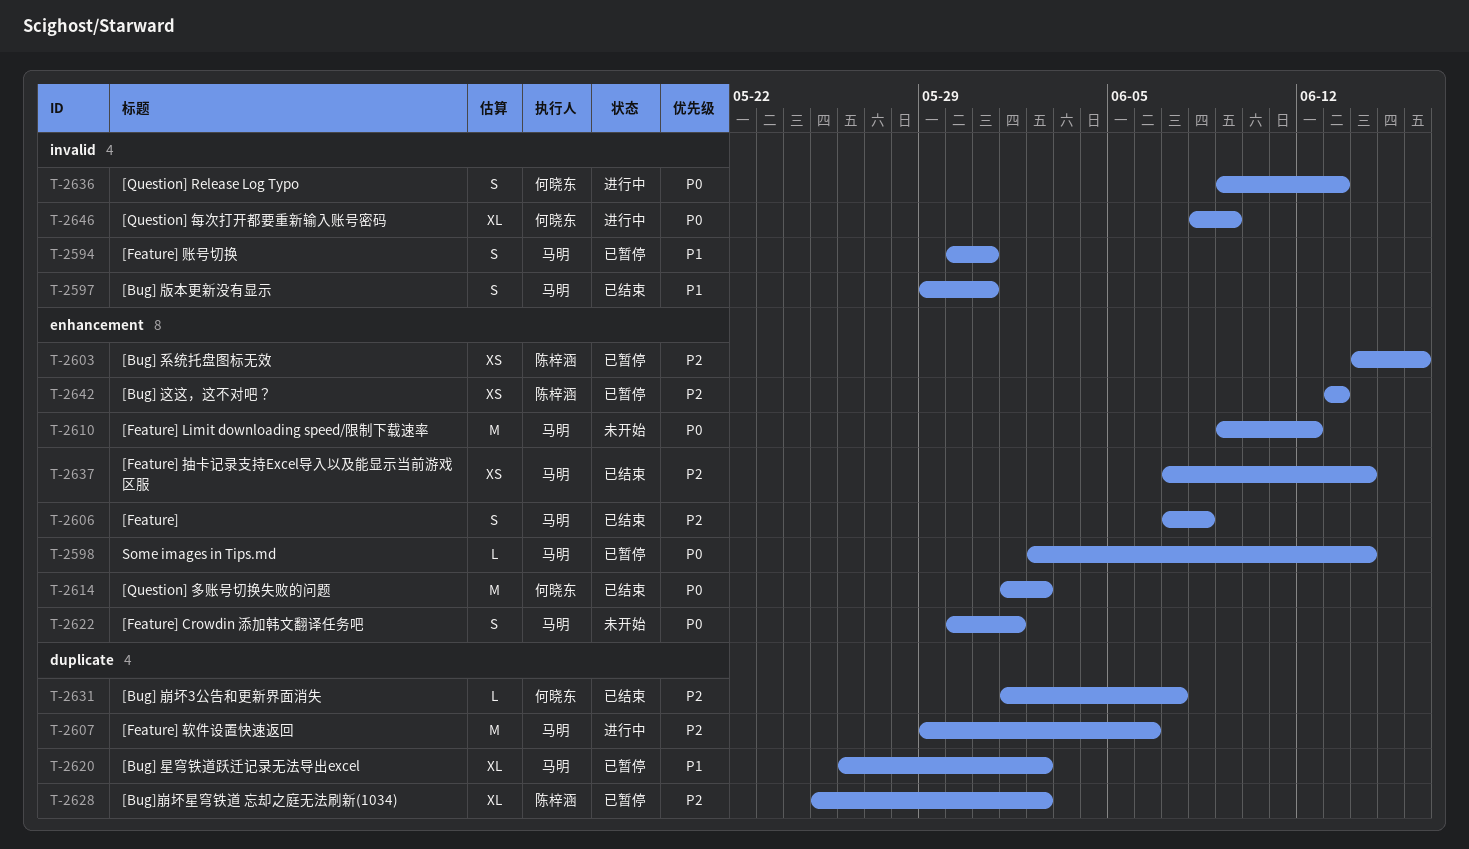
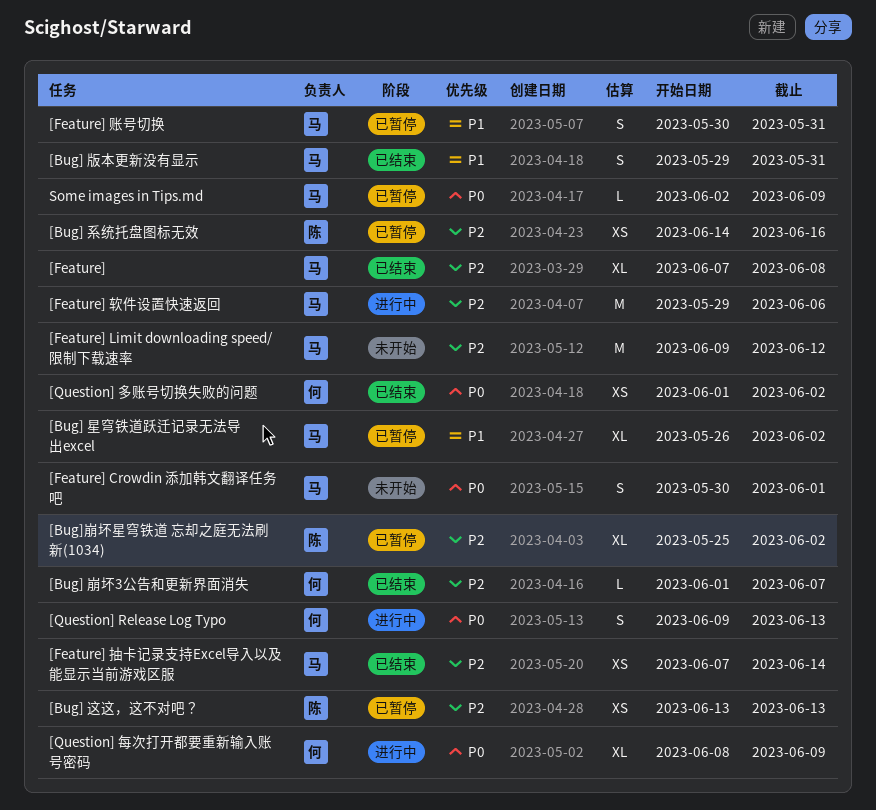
[Feature], estimate: S -> XL
[Feature] Limit downloading speed/限制下载速率, priority: P0 -> P2
[Question] 多账号切换失败的问题, estimate: M -> XS
Some images in Tips.md, due: Jun 14 -> Jun 9

